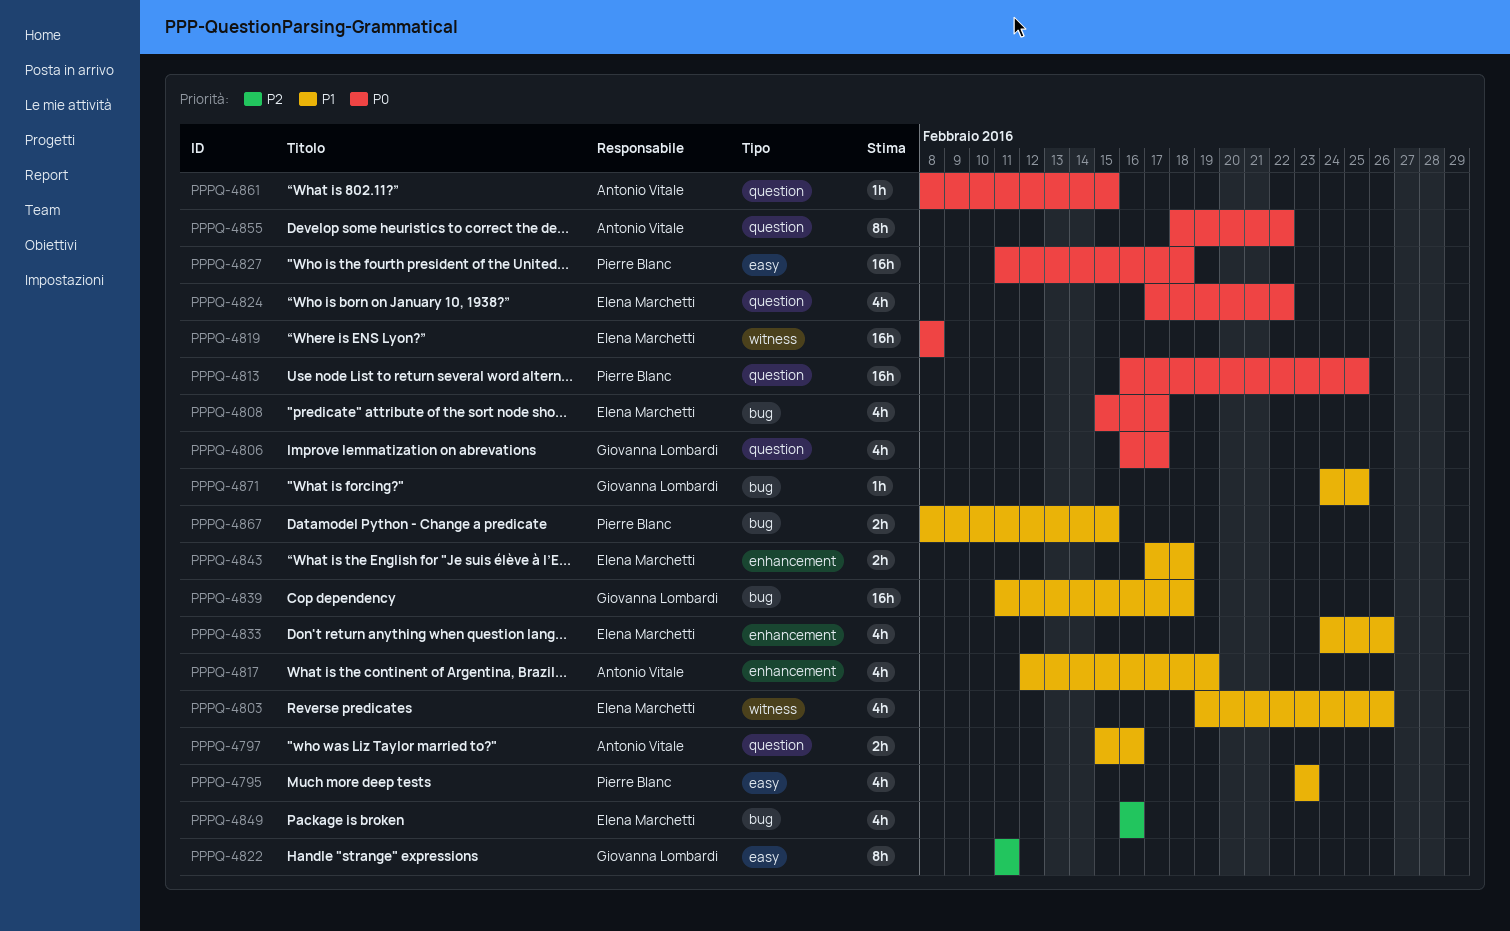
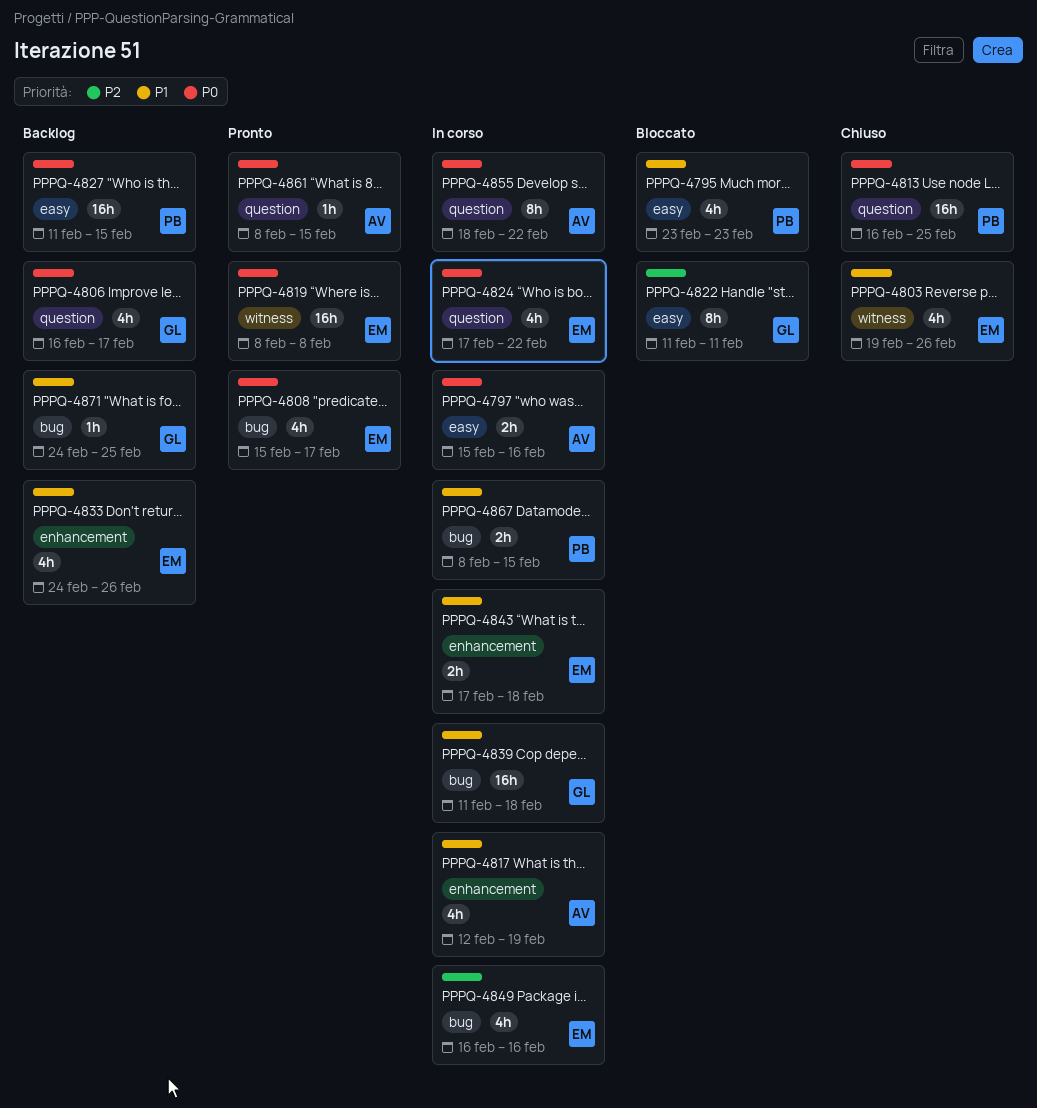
PPPQ-4797, priority: P1 -> P0
PPPQ-4797, label: question -> easy
PPPQ-4827, due: Feb 18 -> Feb 15

